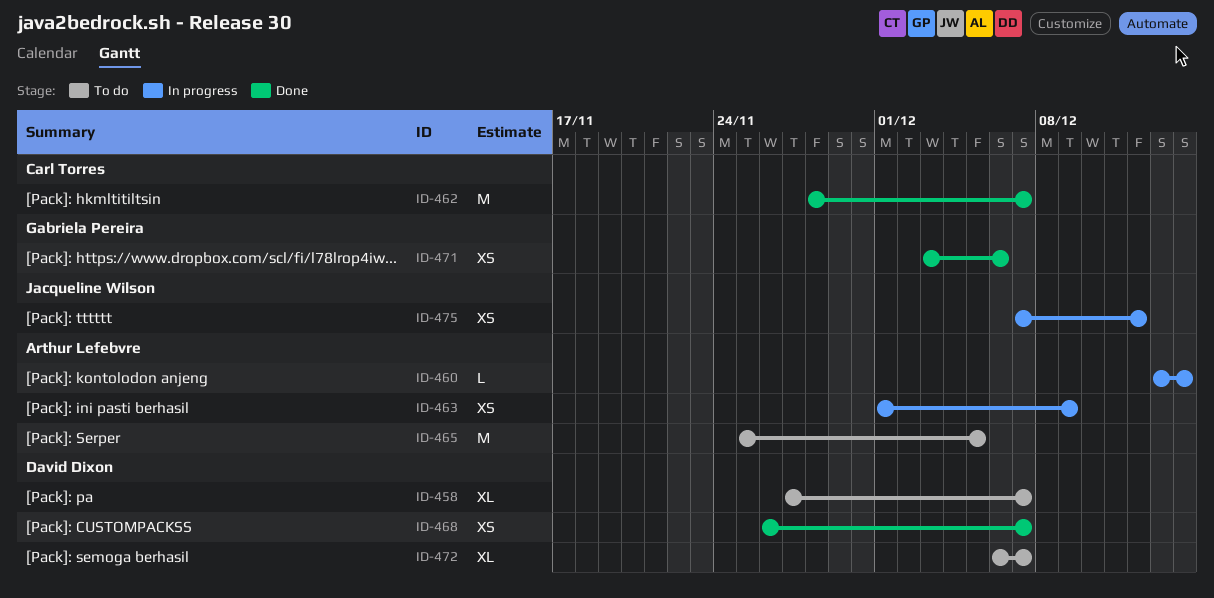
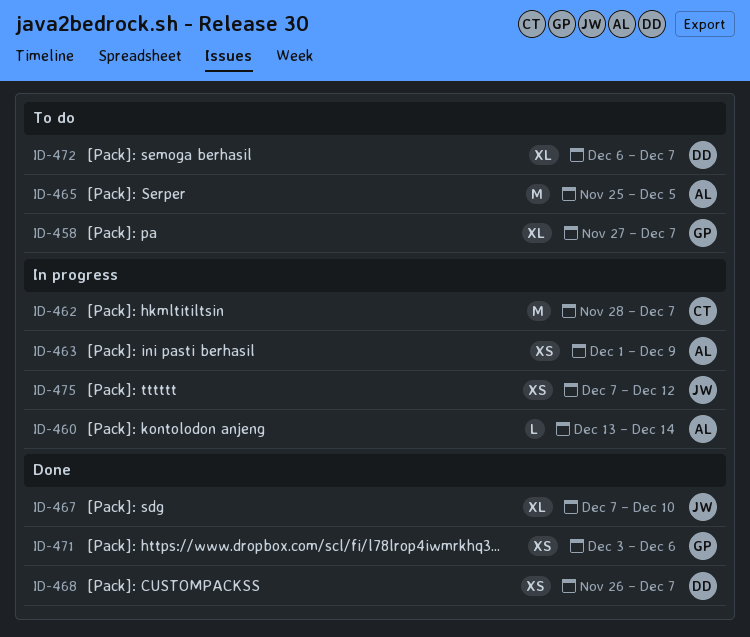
ID-458, owner: David Dixon -> Gabriela Pereira
ID-462, status: Done -> In progress
ID-467: none -> present

